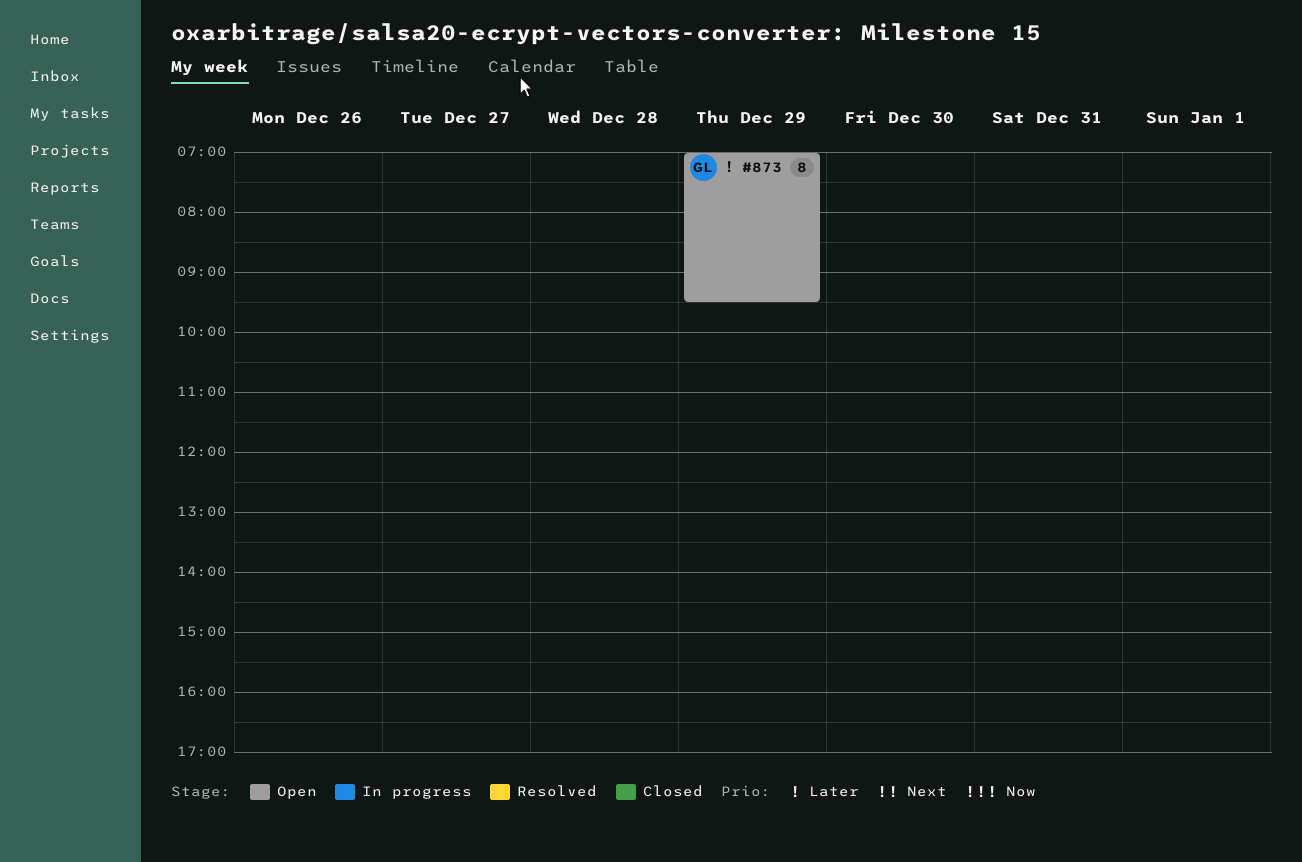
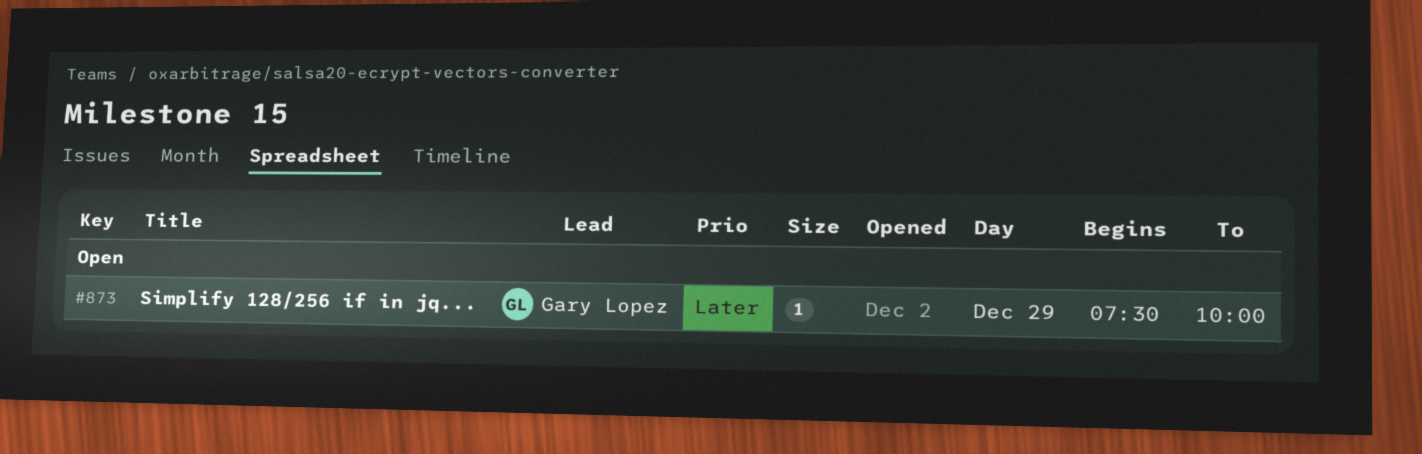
#873, estimate: 8 -> 1
#873, begins: 07:00 -> 07:30
#873, ends: 09:30 -> 10:00

